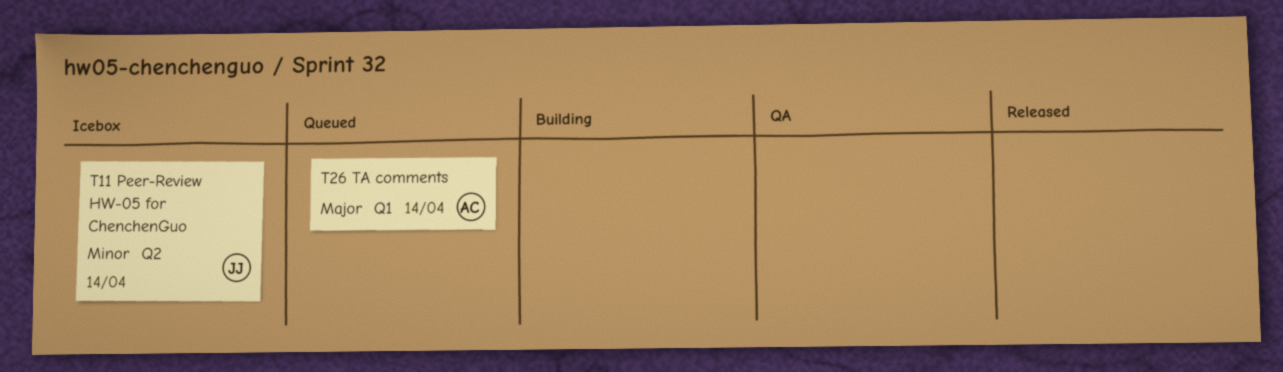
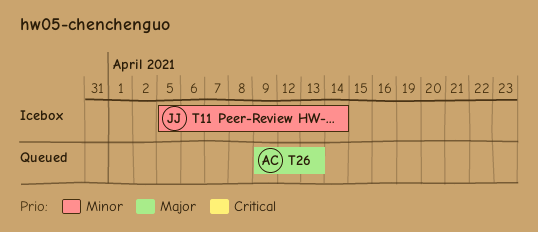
T26, due: Apr 14 -> Apr 13

